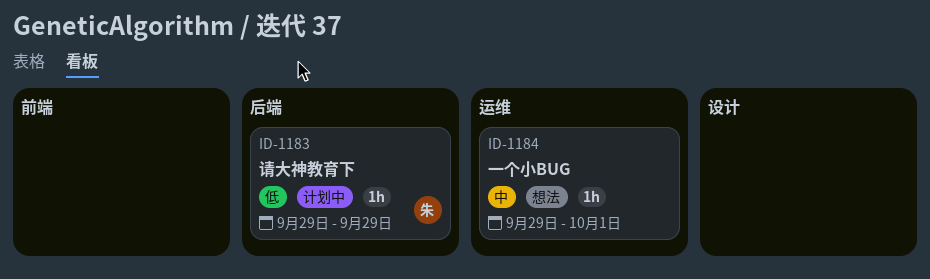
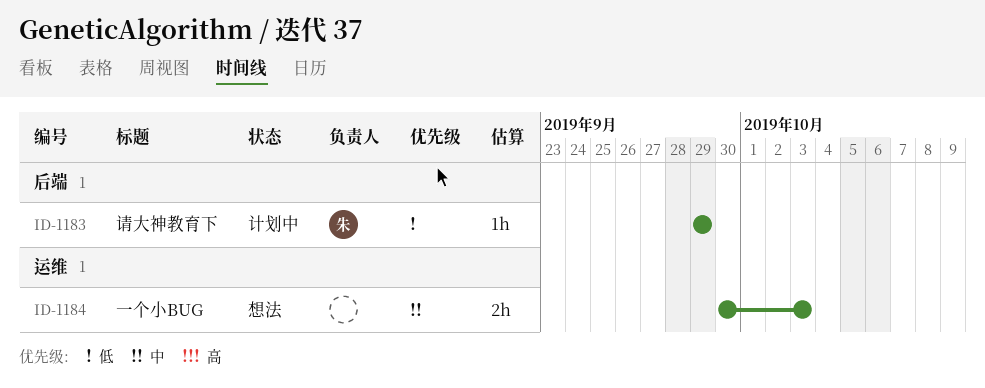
ID-1184, estimate: 1h -> 2h
ID-1184, start: Sep 29 -> Sep 30
ID-1184, due: Oct 1 -> Oct 3

